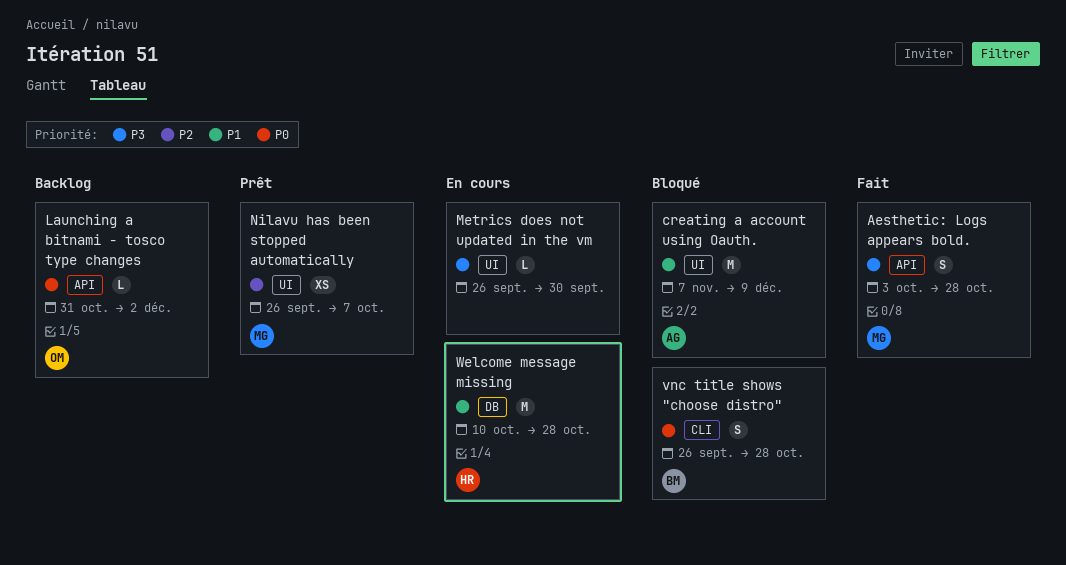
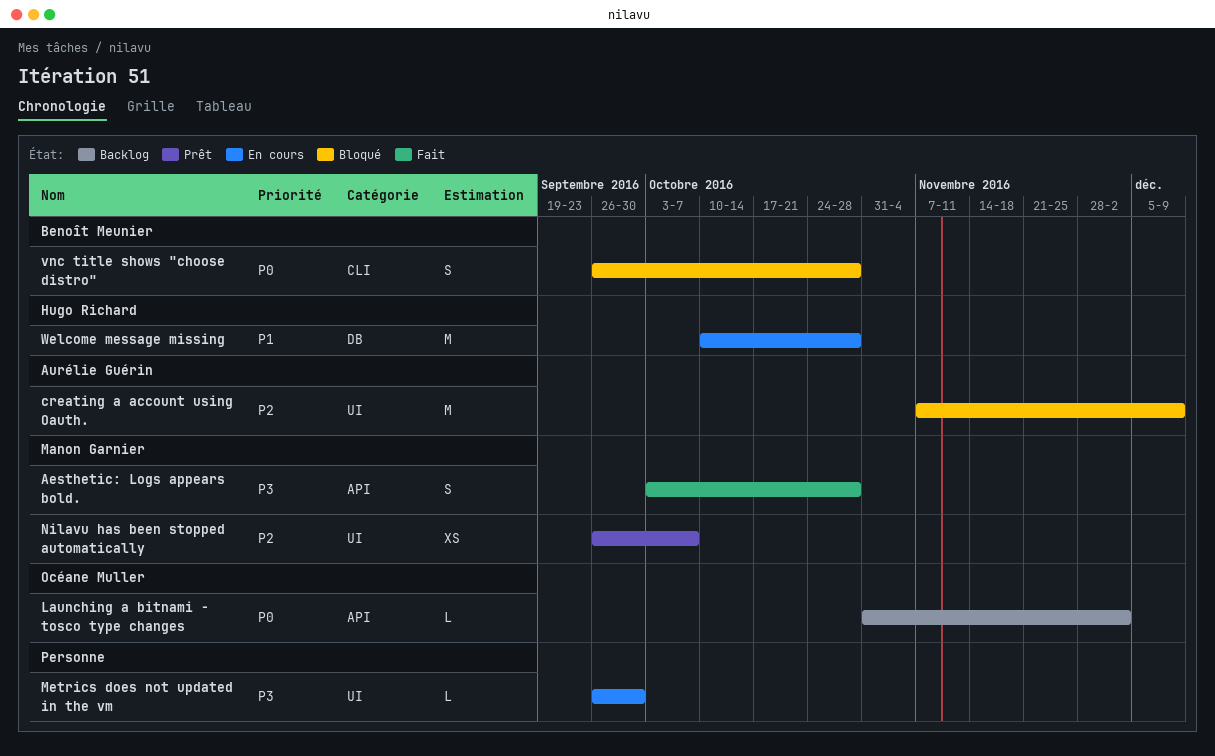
creating a account using Oauth., priority: P1 -> P2

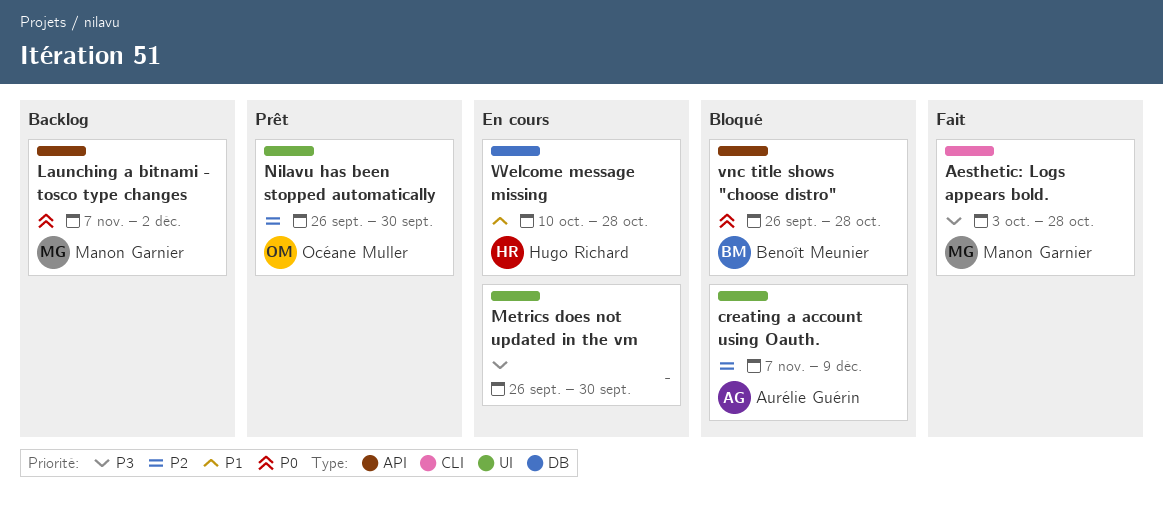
Aesthetic: Logs appears bold., label: API -> CLI
Launching a bitnami - tosco type changes, owner: Océane Muller -> Manon Garnier
Launching a bitnami - tosco type changes, start: Oct 31 -> Nov 7
Nilavu has been stopped automatically, owner: Manon Garnier -> Océane Muller
Nilavu has been stopped automatically, due: Oct 7 -> Sep 30
vnc title shows "choose distro", label: CLI -> API

